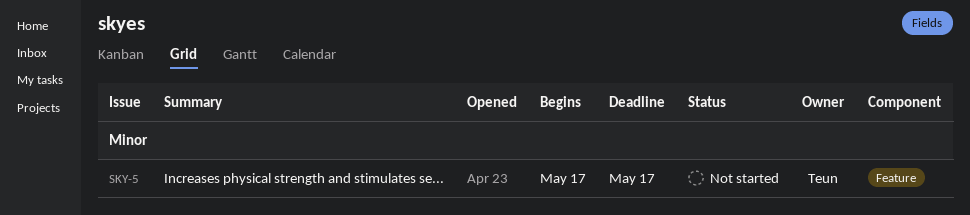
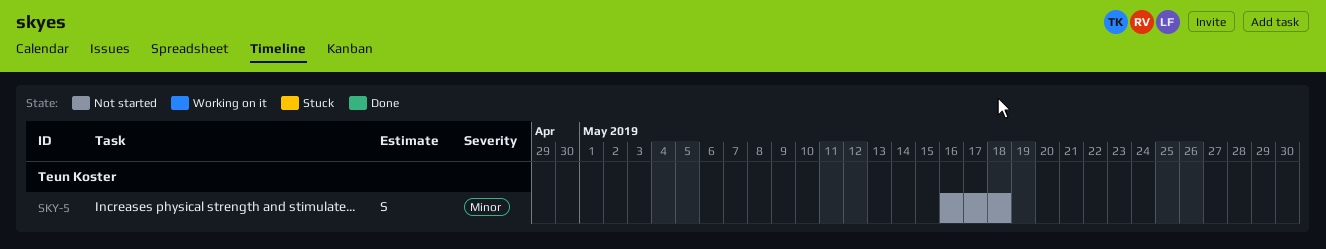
SKY-5, start: May 17 -> May 16
SKY-5, due: May 17 -> May 18

